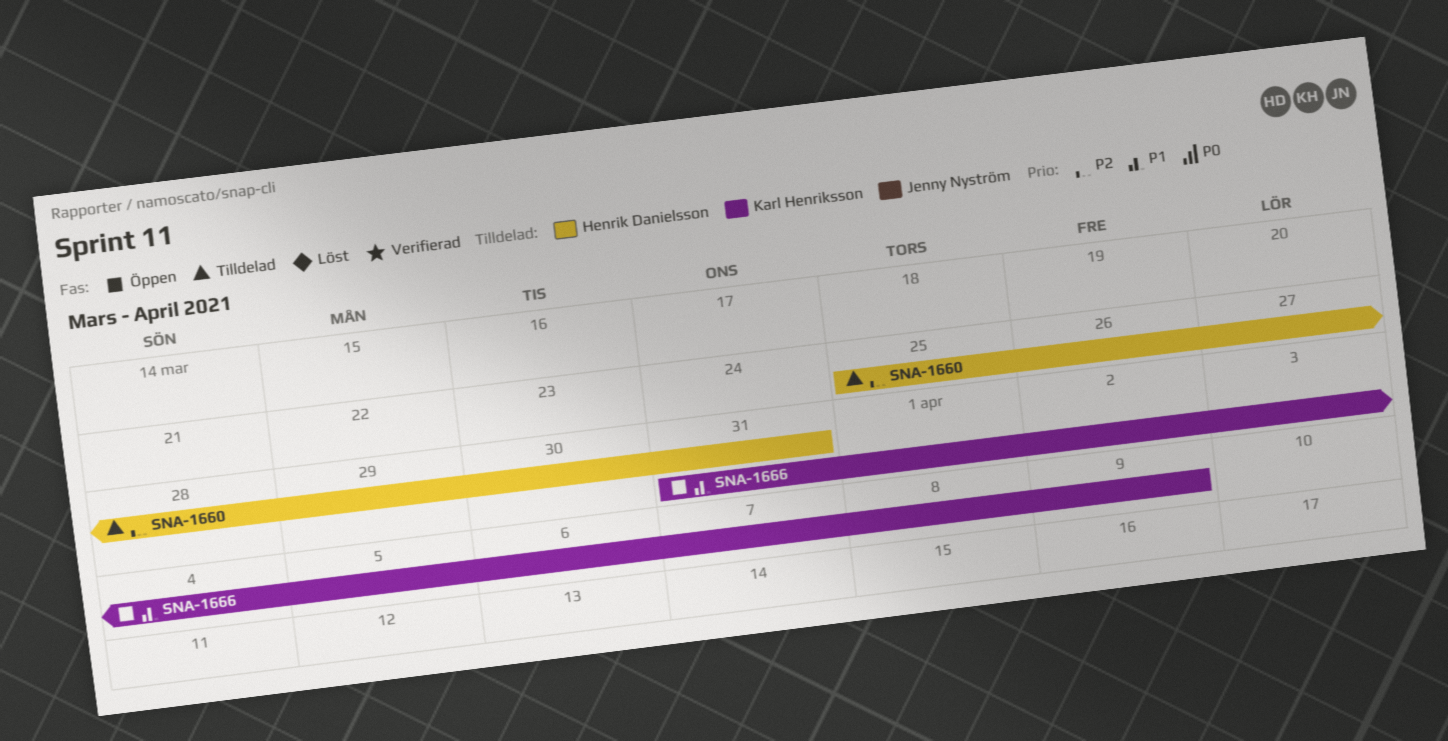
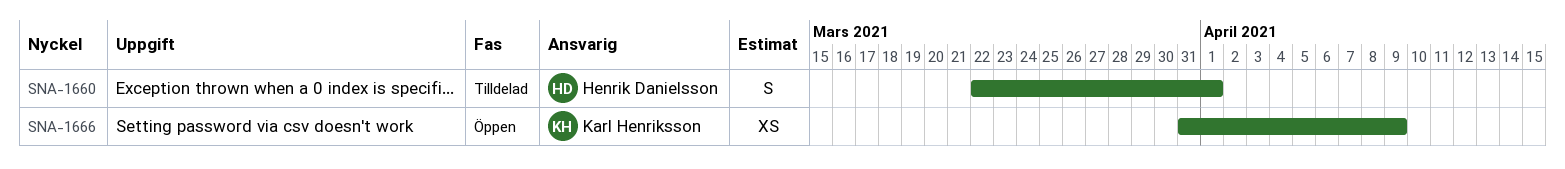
SNA-1660, start: Mar 25 -> Mar 22
SNA-1660, due: Mar 31 -> Apr 1

